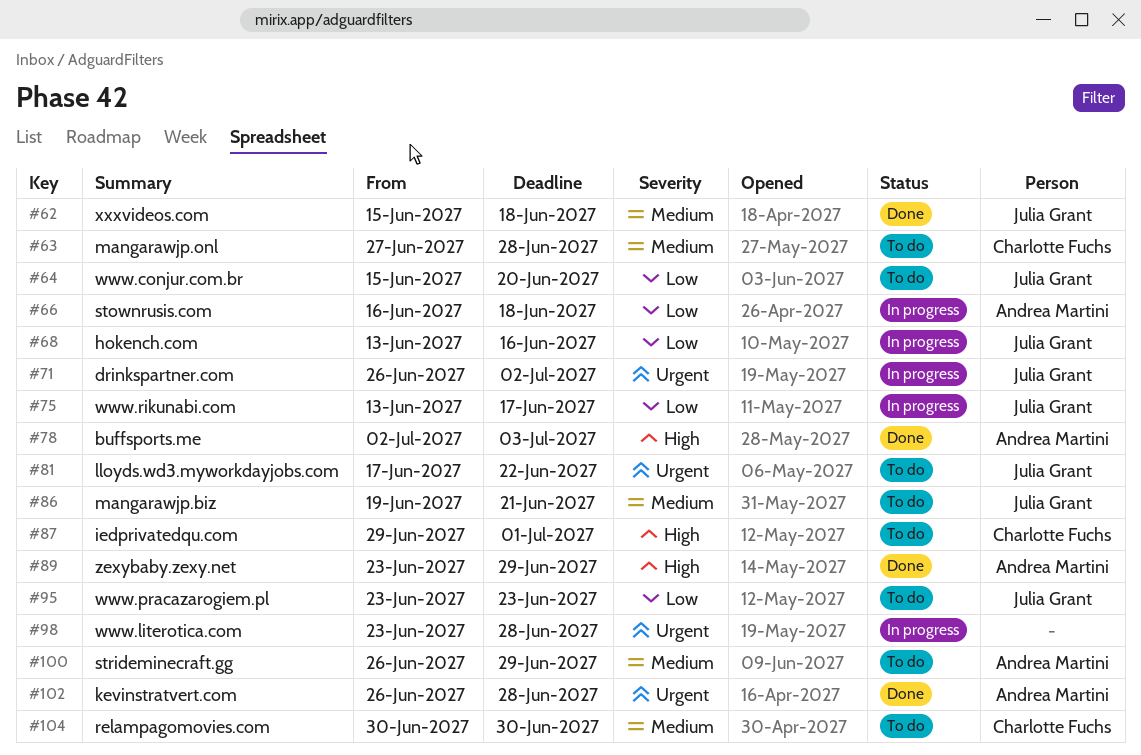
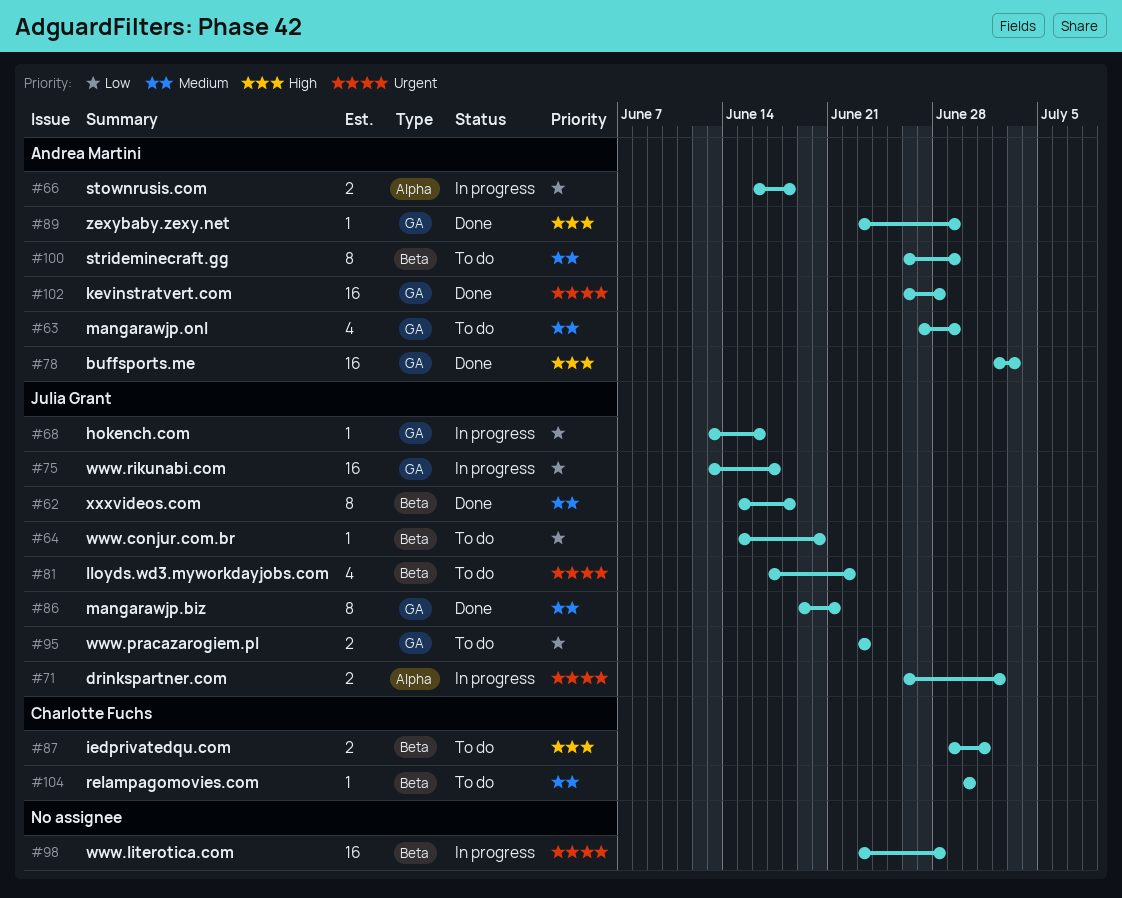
#63, owner: Charlotte Fuchs -> Andrea Martini
#63, due: Jun 28 -> Jun 29
#86, status: To do -> Done

